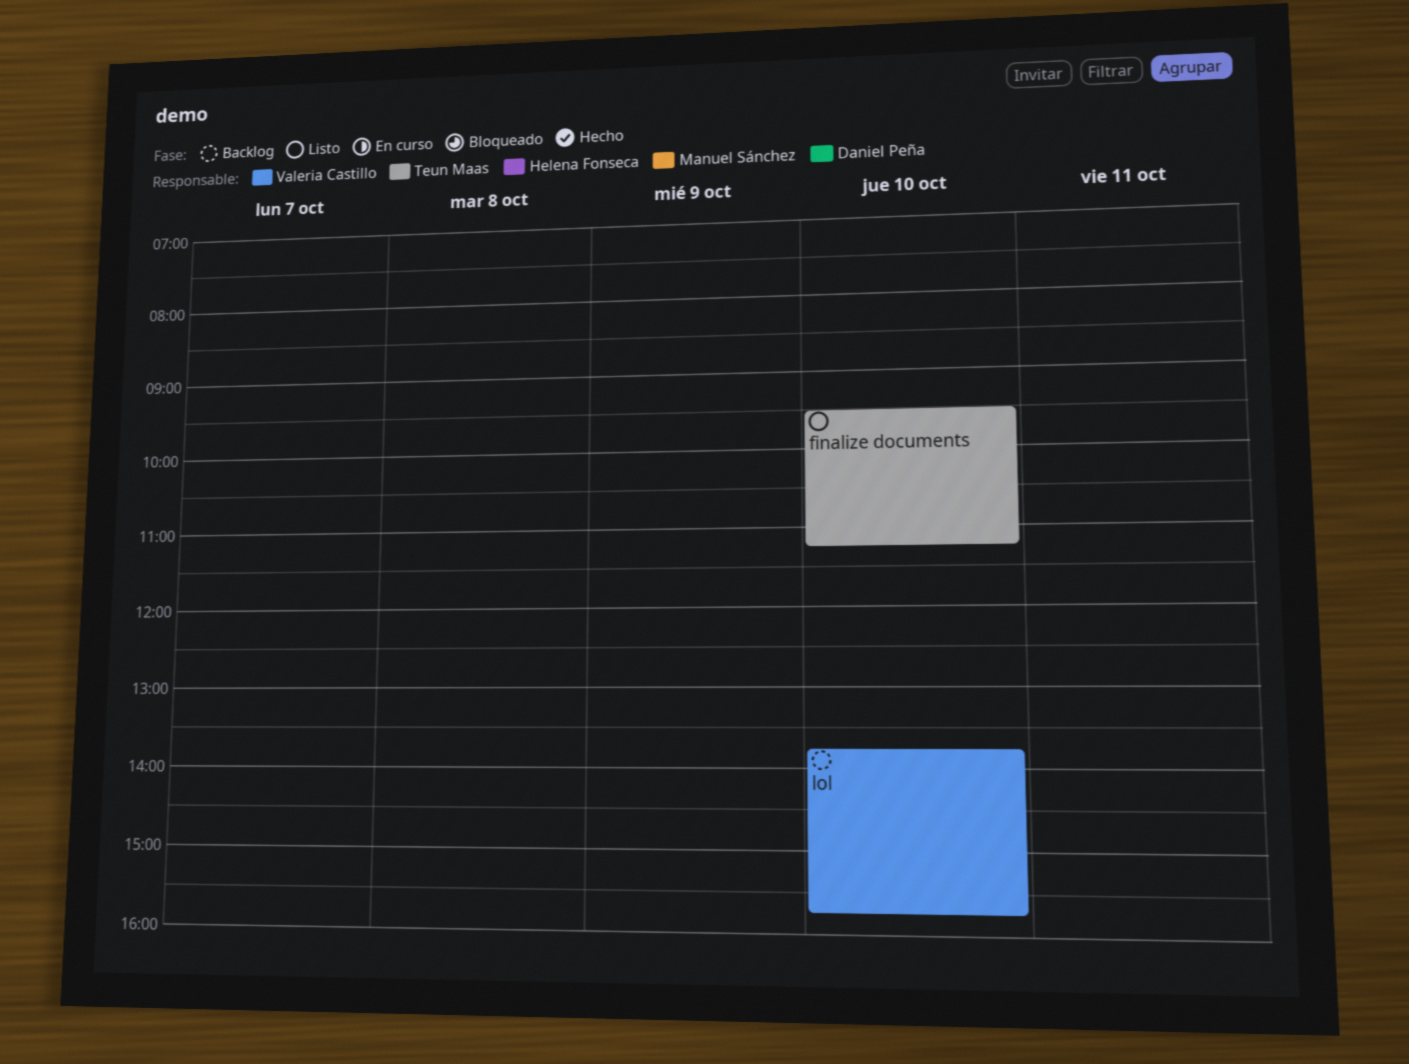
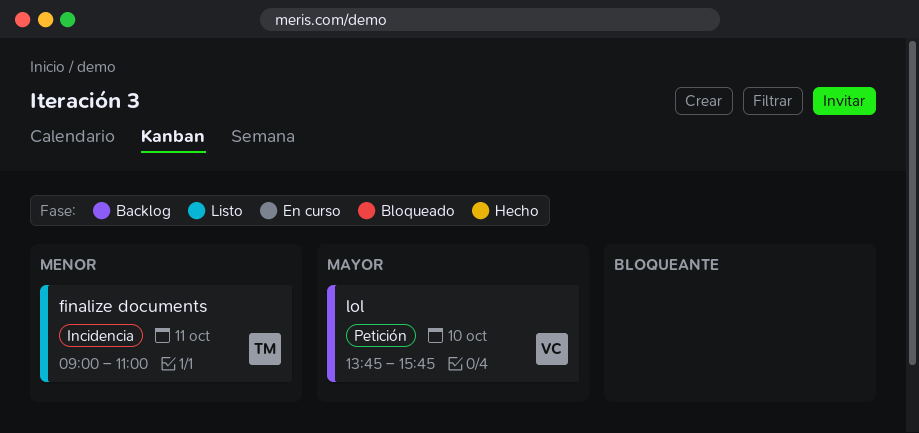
finalize documents, day: Oct 10 -> Oct 11
finalize documents, begins: 09:30 -> 09:00
finalize documents, ends: 11:15 -> 11:00

